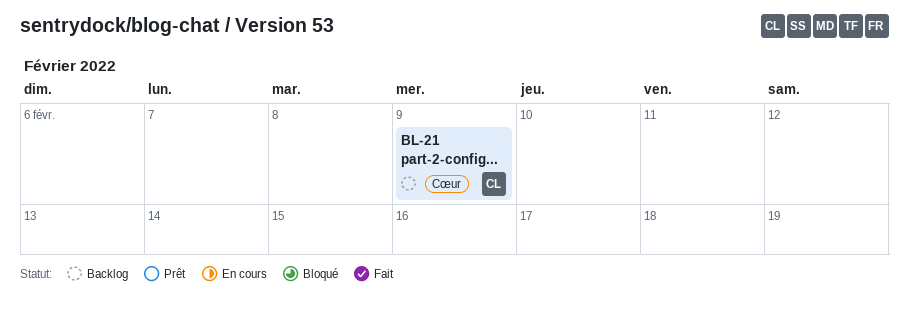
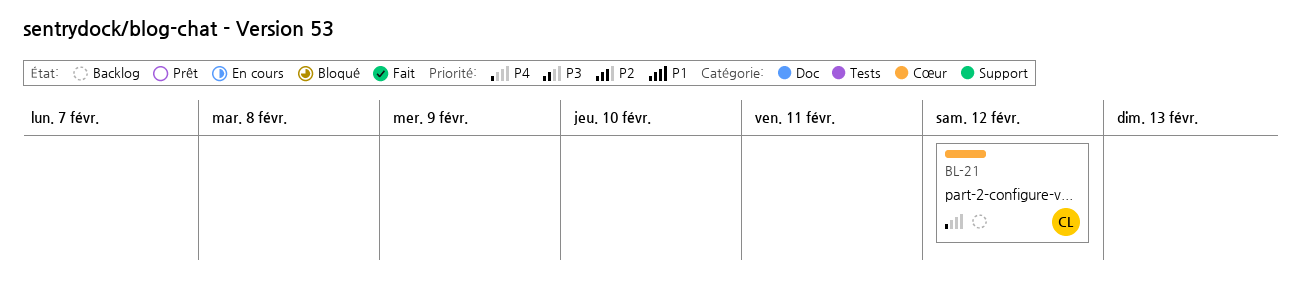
BL-21, due: Feb 9 -> Feb 12

